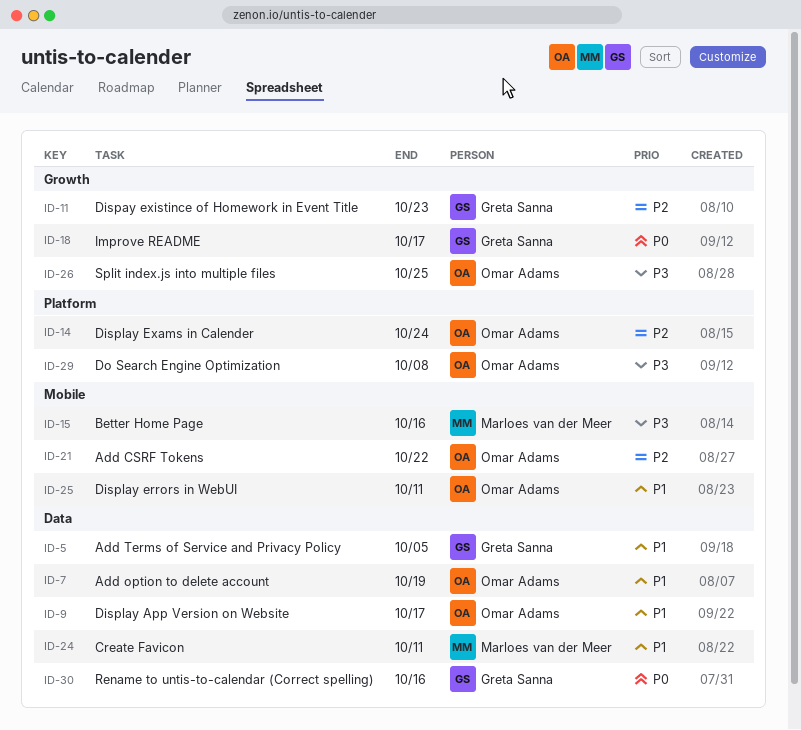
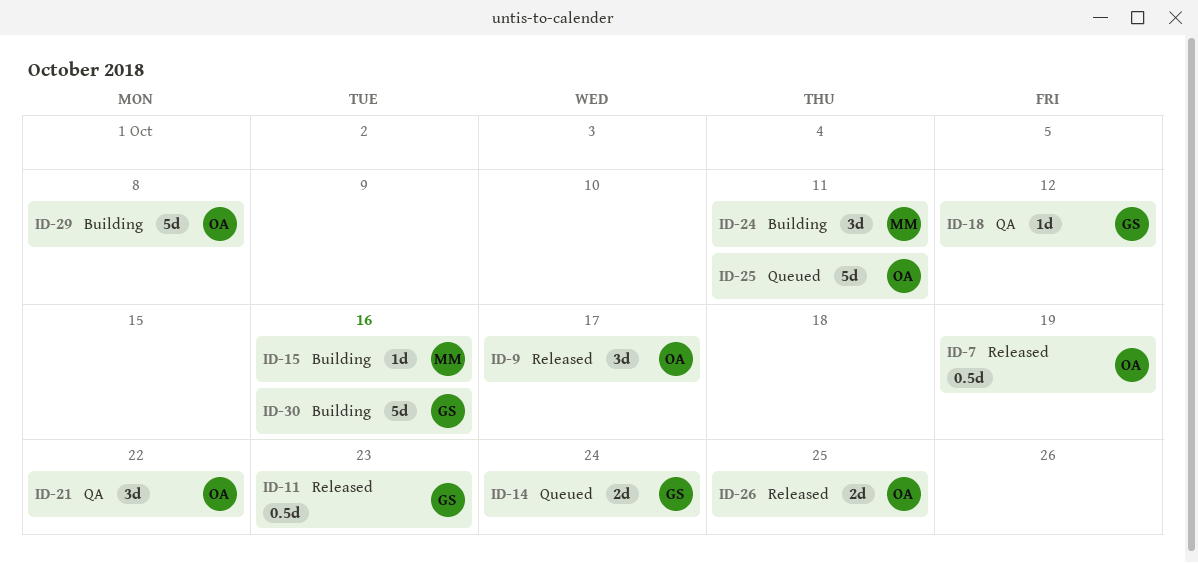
ID-5: present -> none
ID-14, owner: Omar Adams -> Greta Sanna
ID-18, due: Oct 17 -> Oct 12

